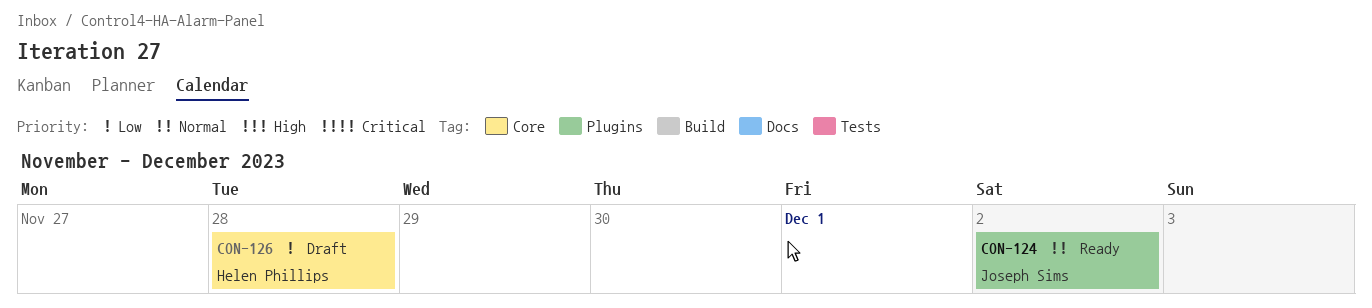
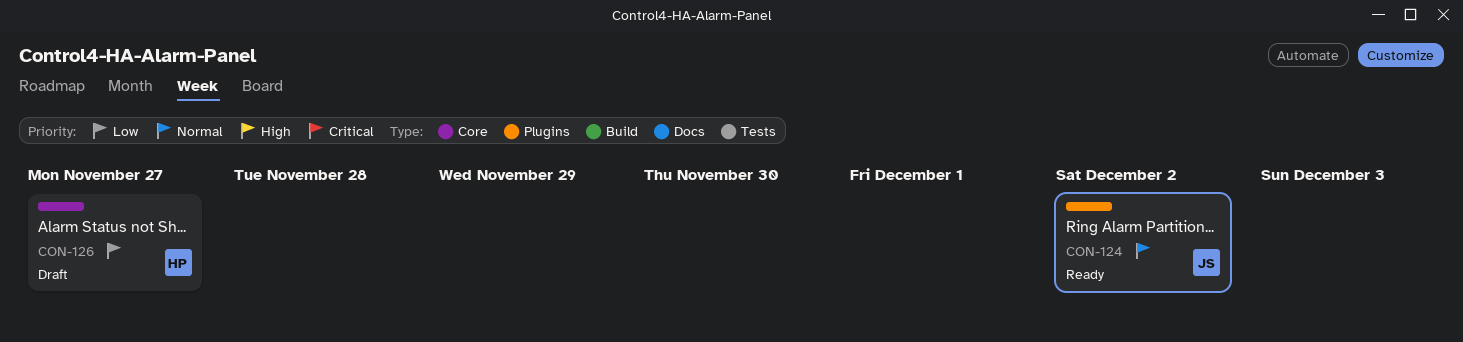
CON-126, due: Nov 28 -> Nov 27

